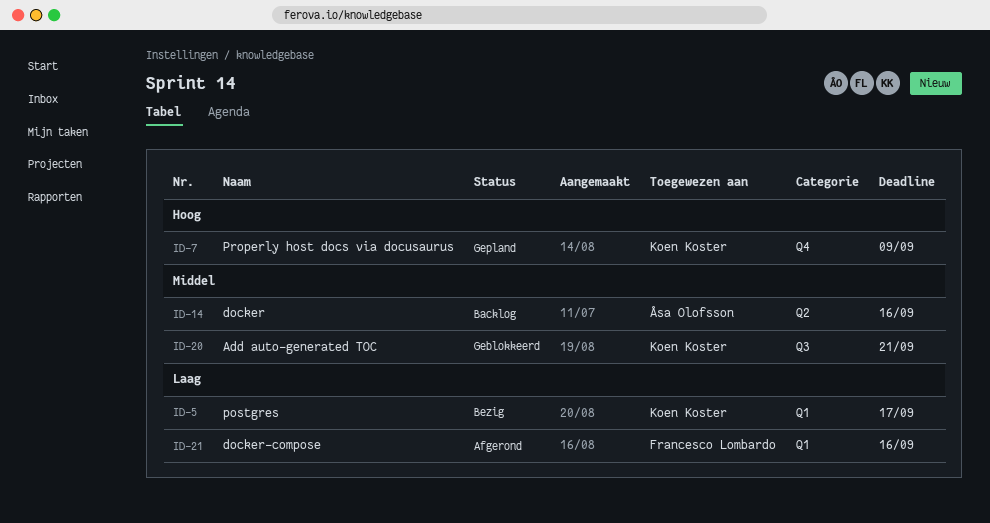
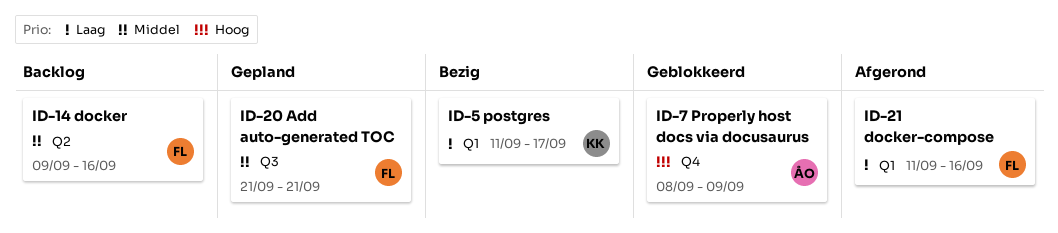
ID-7, status: Gepland -> Geblokkeerd
ID-7, owner: Koen Koster -> Åsa Olofsson
ID-14, owner: Åsa Olofsson -> Francesco Lombardo
ID-20, status: Geblokkeerd -> Gepland
ID-20, owner: Koen Koster -> Francesco Lombardo

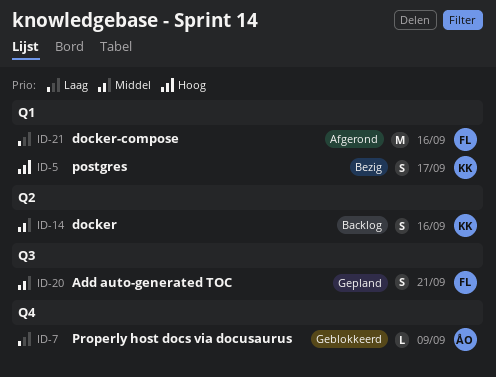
ID-5, priority: Laag -> Hoog
ID-7, priority: Hoog -> Laag
ID-14, owner: FL -> KK

